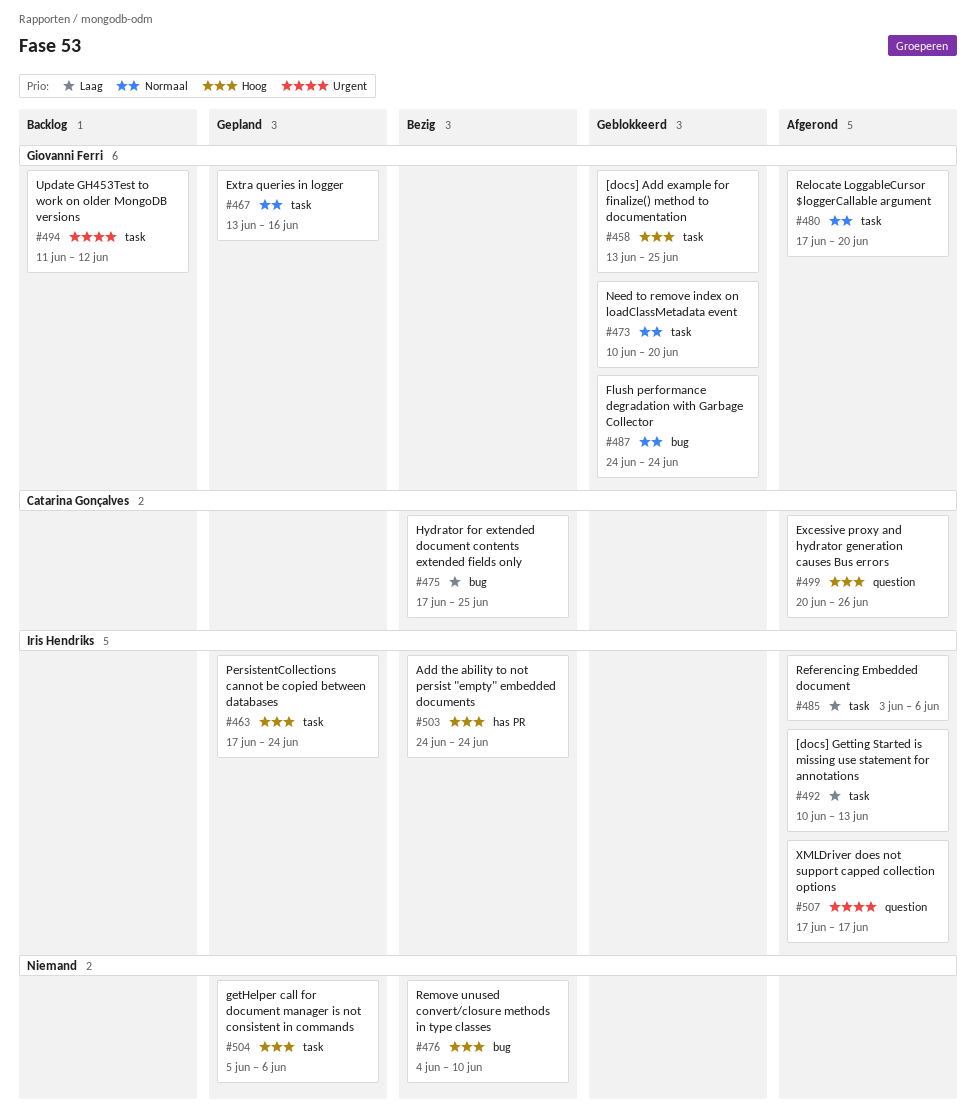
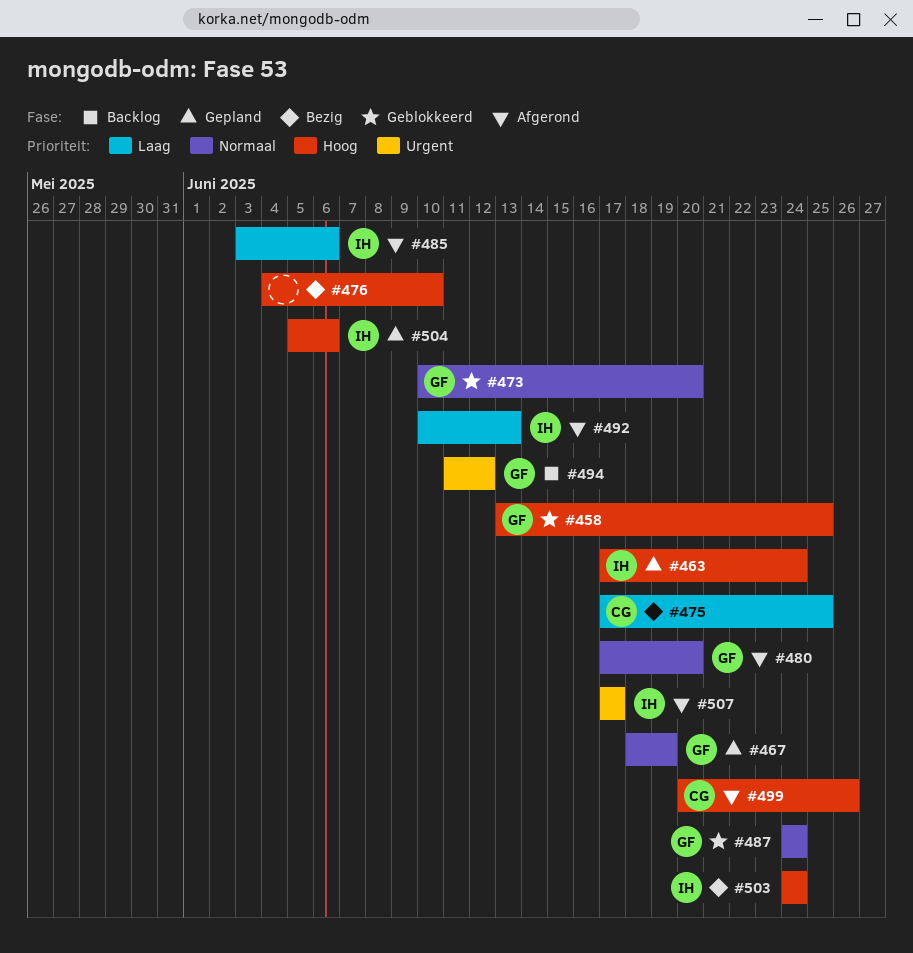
#467, start: Jun 13 -> Jun 18
#467, due: Jun 16 -> Jun 19
#504, owner: none -> Iris Hendriks

